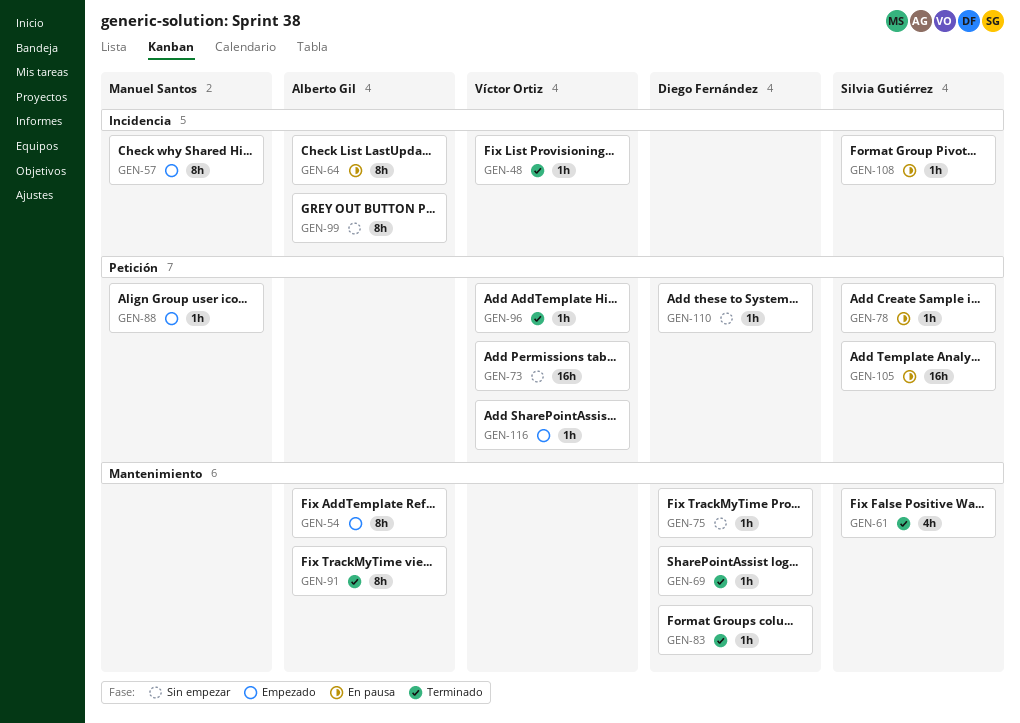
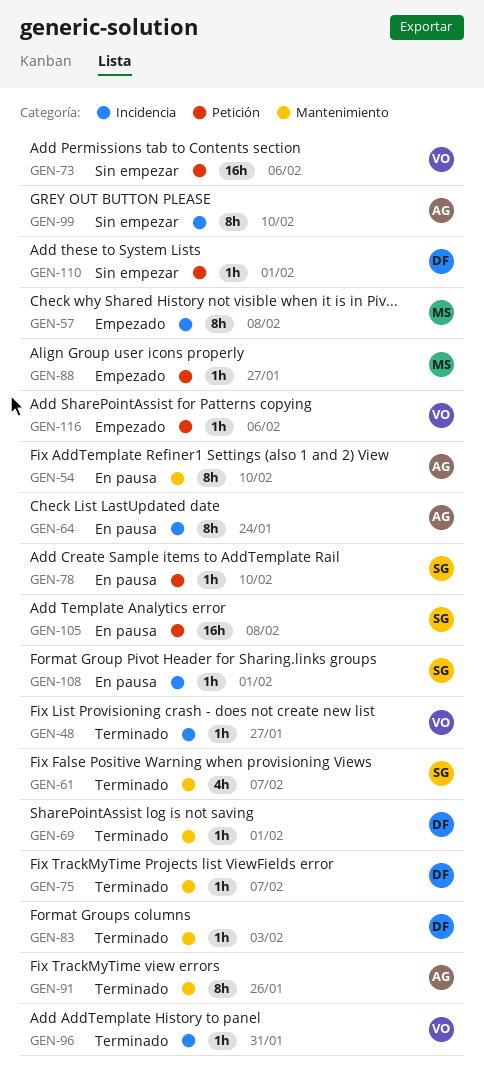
GEN-54, status: Empezado -> En pausa
GEN-75, status: Sin empezar -> Terminado
GEN-96, label: Petición -> Incidencia

